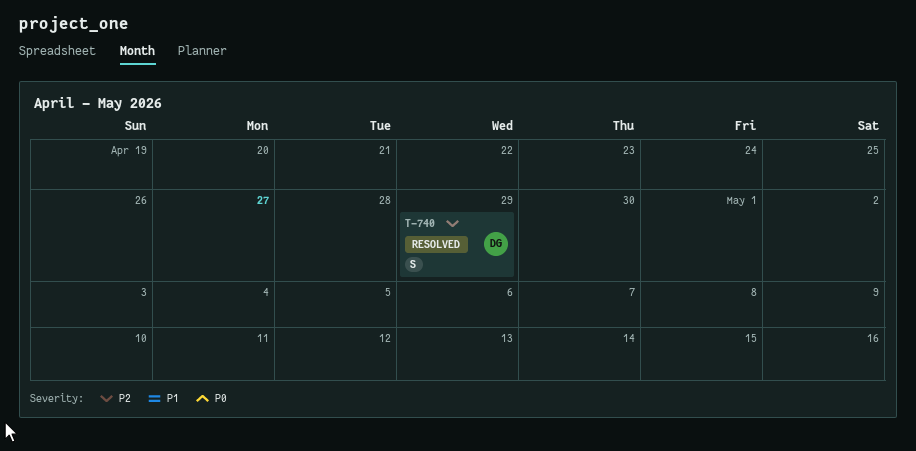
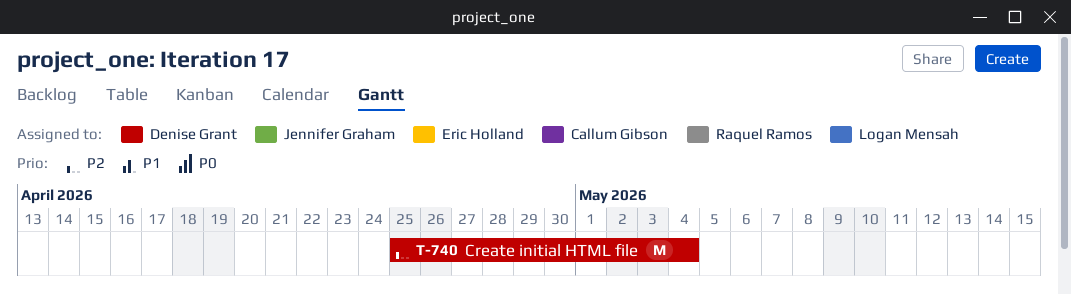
T-740, estimate: S -> M
T-740, due: Apr 29 -> May 4

